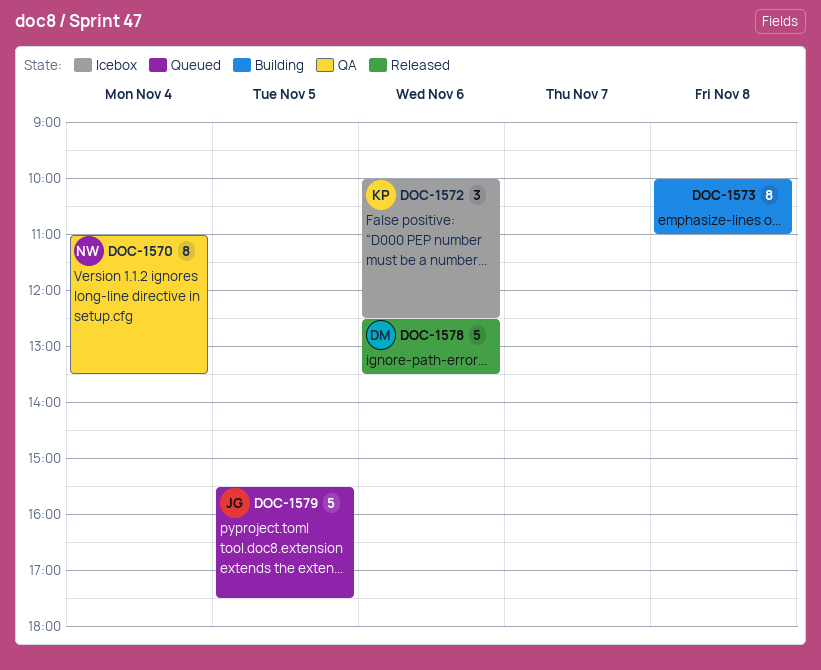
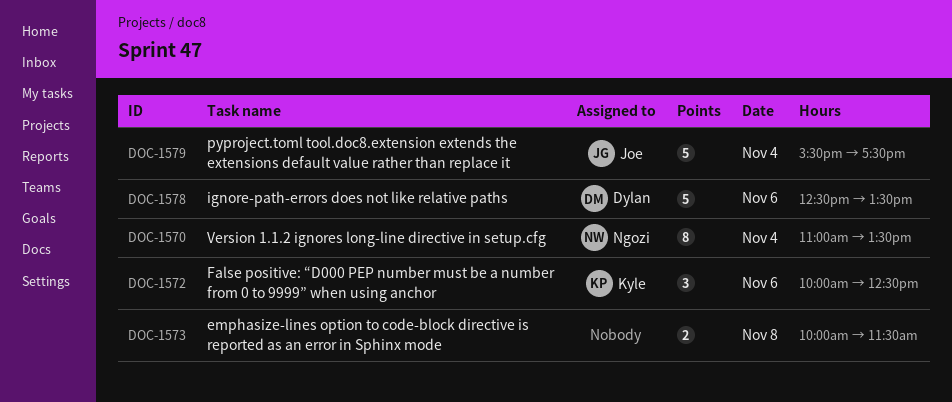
DOC-1573, estimate: 8 -> 2
DOC-1573, ends: 11:00 -> 11:30
DOC-1579, day: Nov 5 -> Nov 4

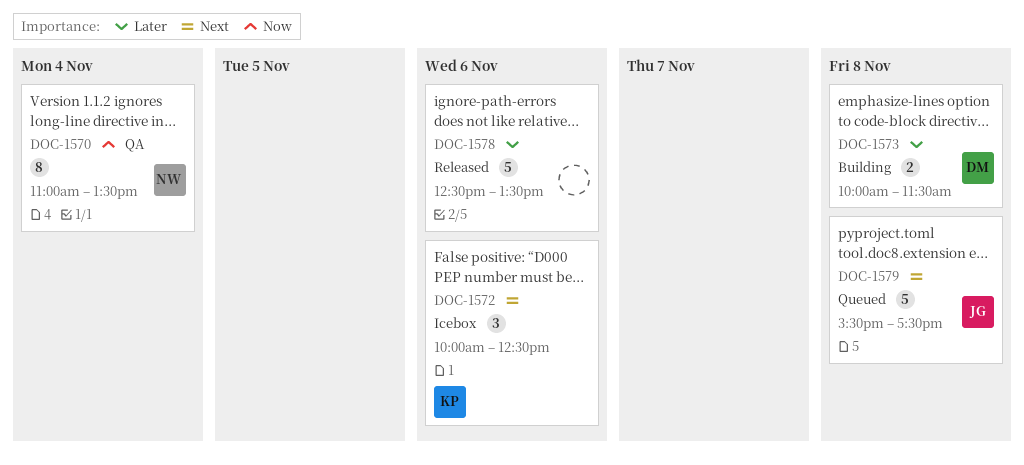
DOC-1573, owner: none -> Dylan
DOC-1578, owner: Dylan -> none
DOC-1579, day: Nov 4 -> Nov 8

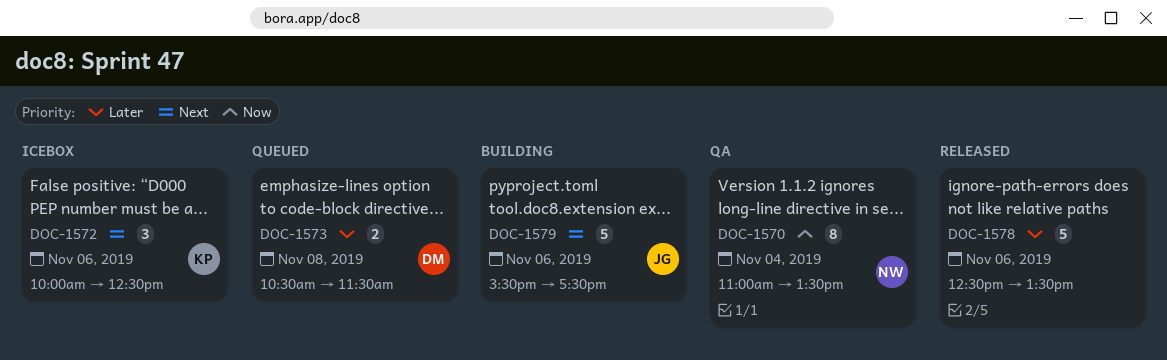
DOC-1573, status: Building -> Queued
DOC-1573, begins: 10:00 -> 10:30
DOC-1579, status: Queued -> Building
DOC-1579, day: Nov 8 -> Nov 6

